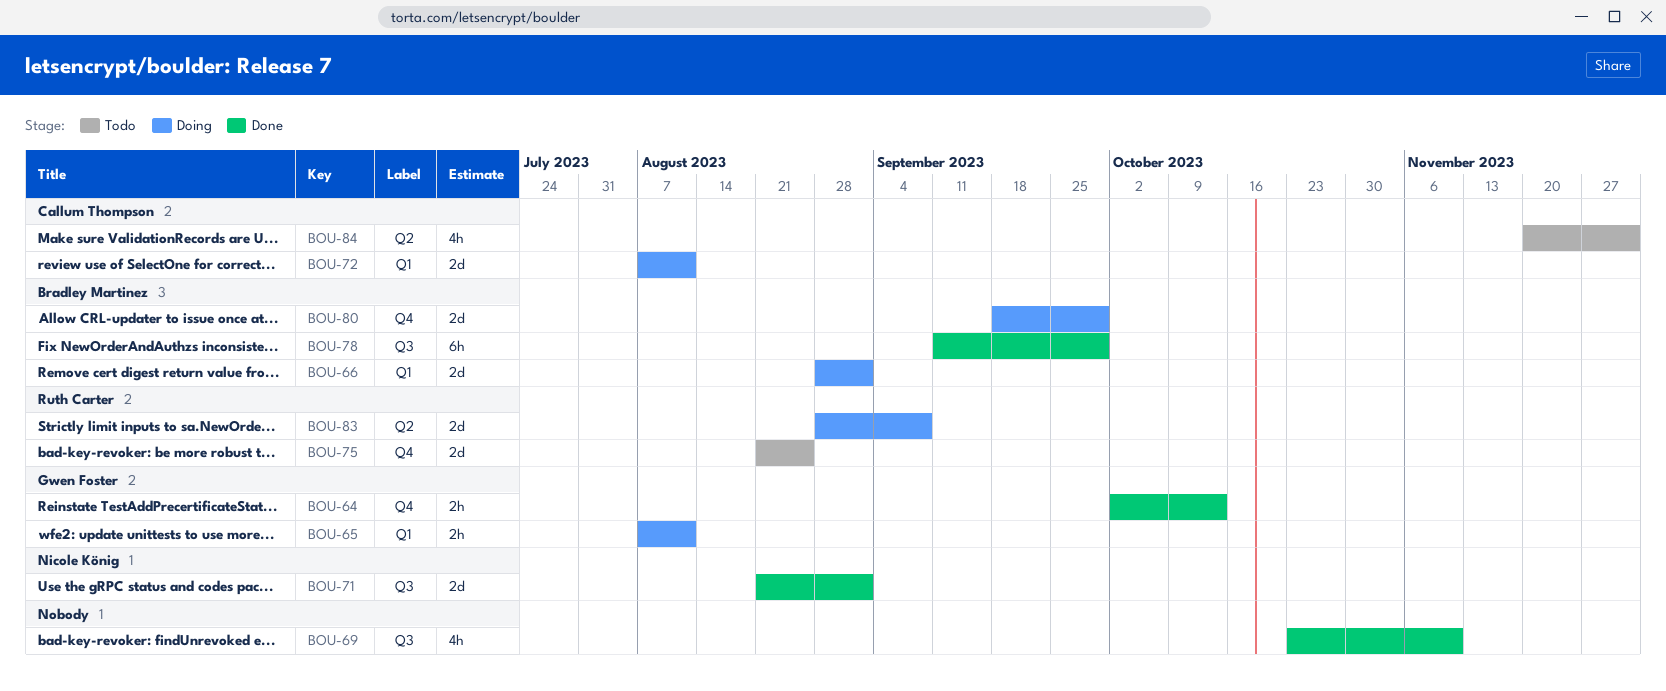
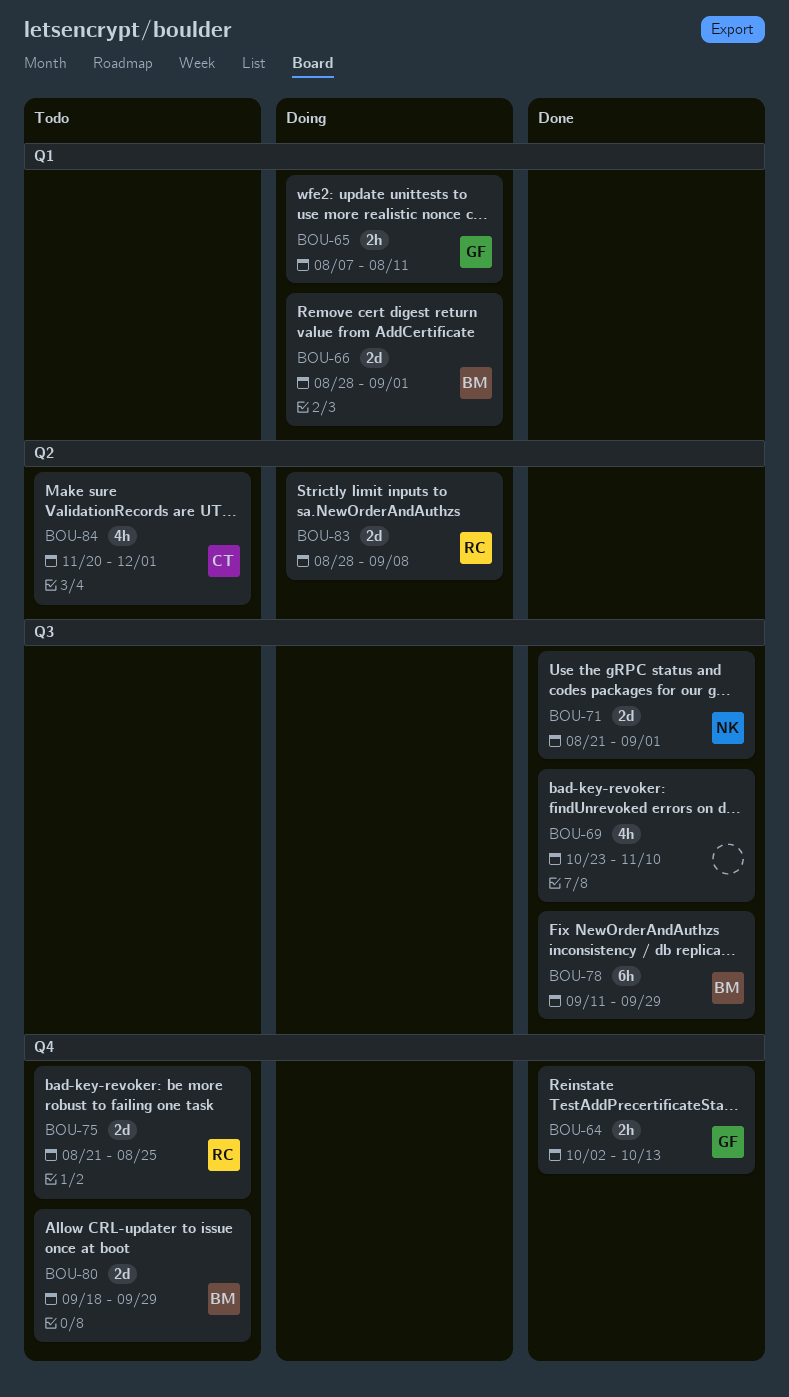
BOU-72: present -> none
BOU-80, status: Doing -> Todo

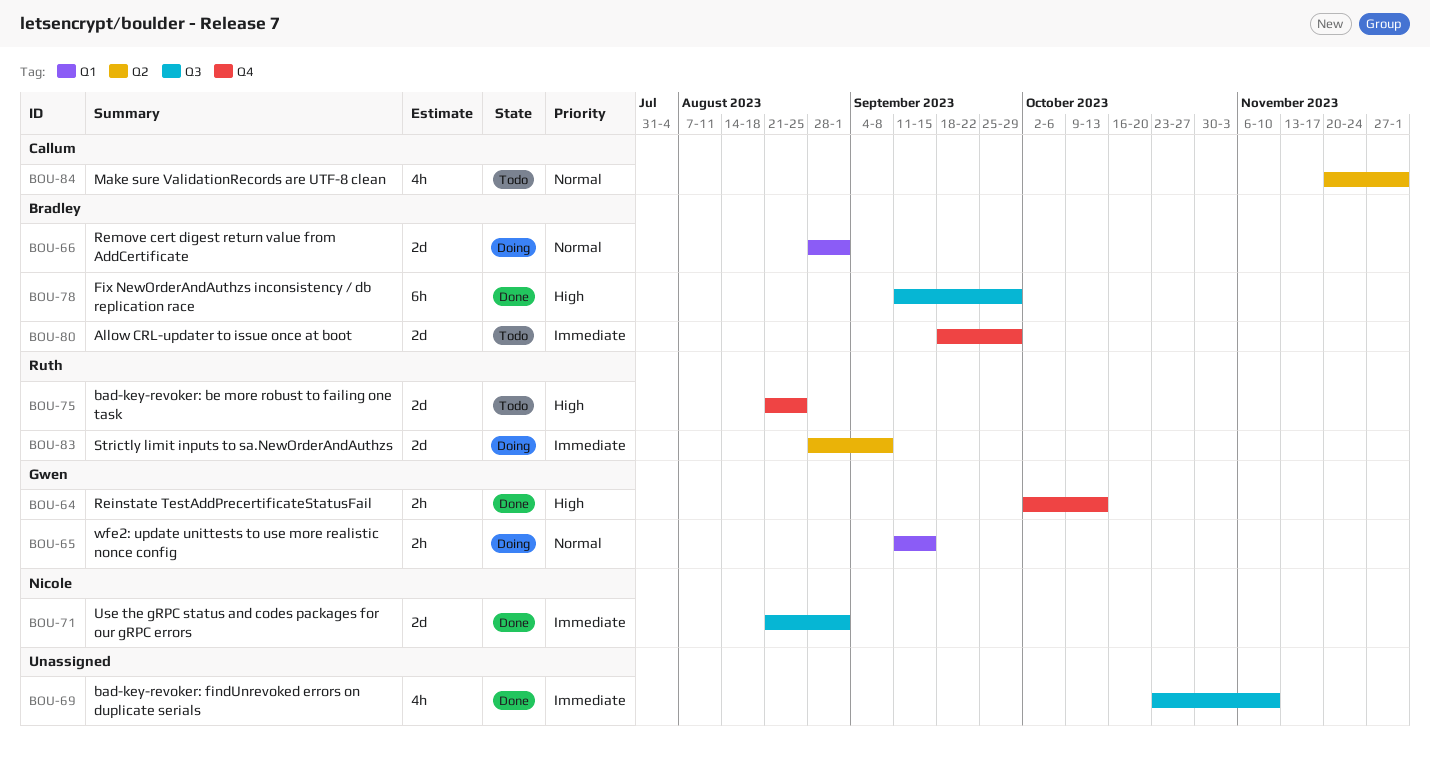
BOU-65, start: Aug 7 -> Sep 11
BOU-65, due: Aug 11 -> Sep 15

